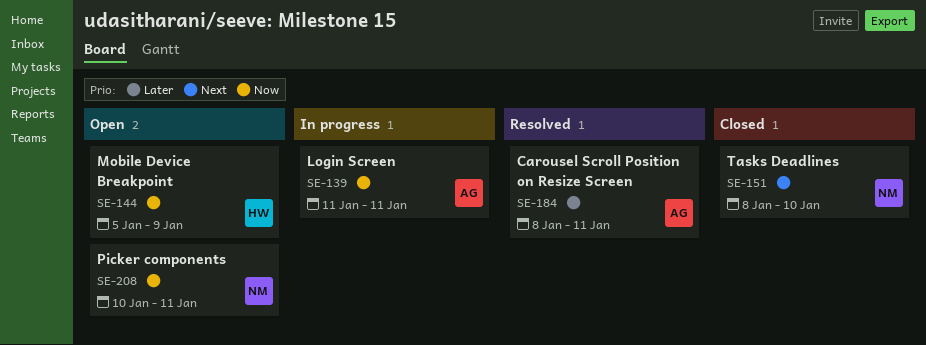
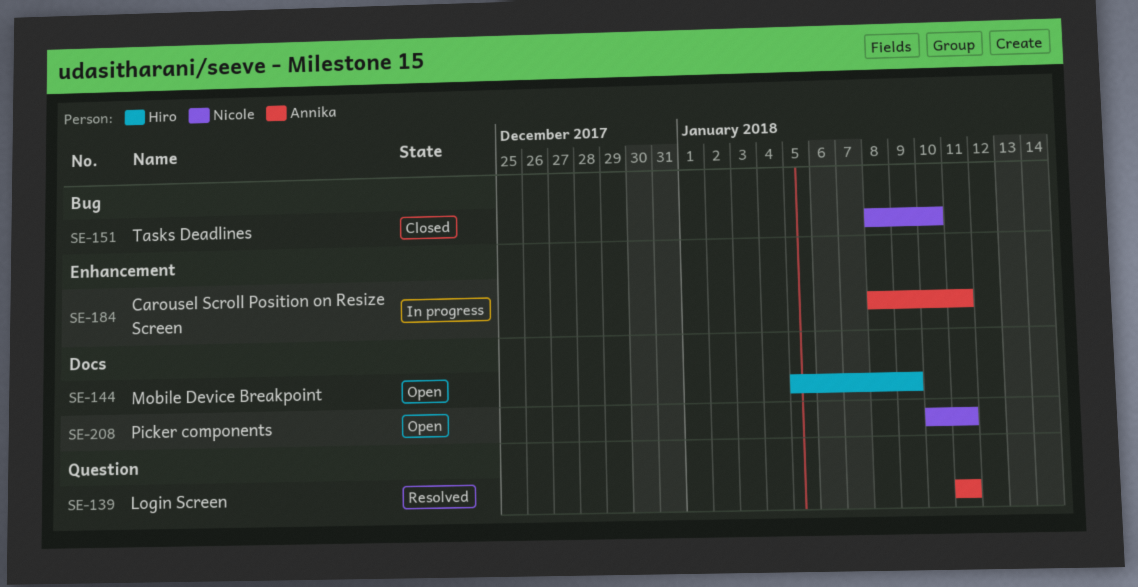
SE-139, status: In progress -> Resolved
SE-184, status: Resolved -> In progress

